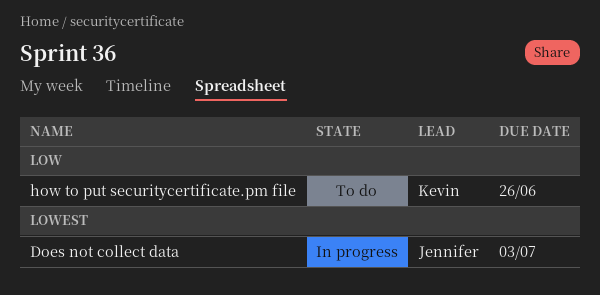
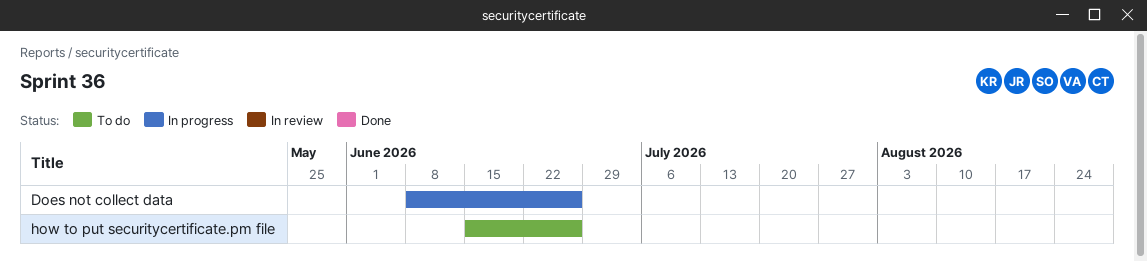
Does not collect data, due: Jul 3 -> Jun 26

